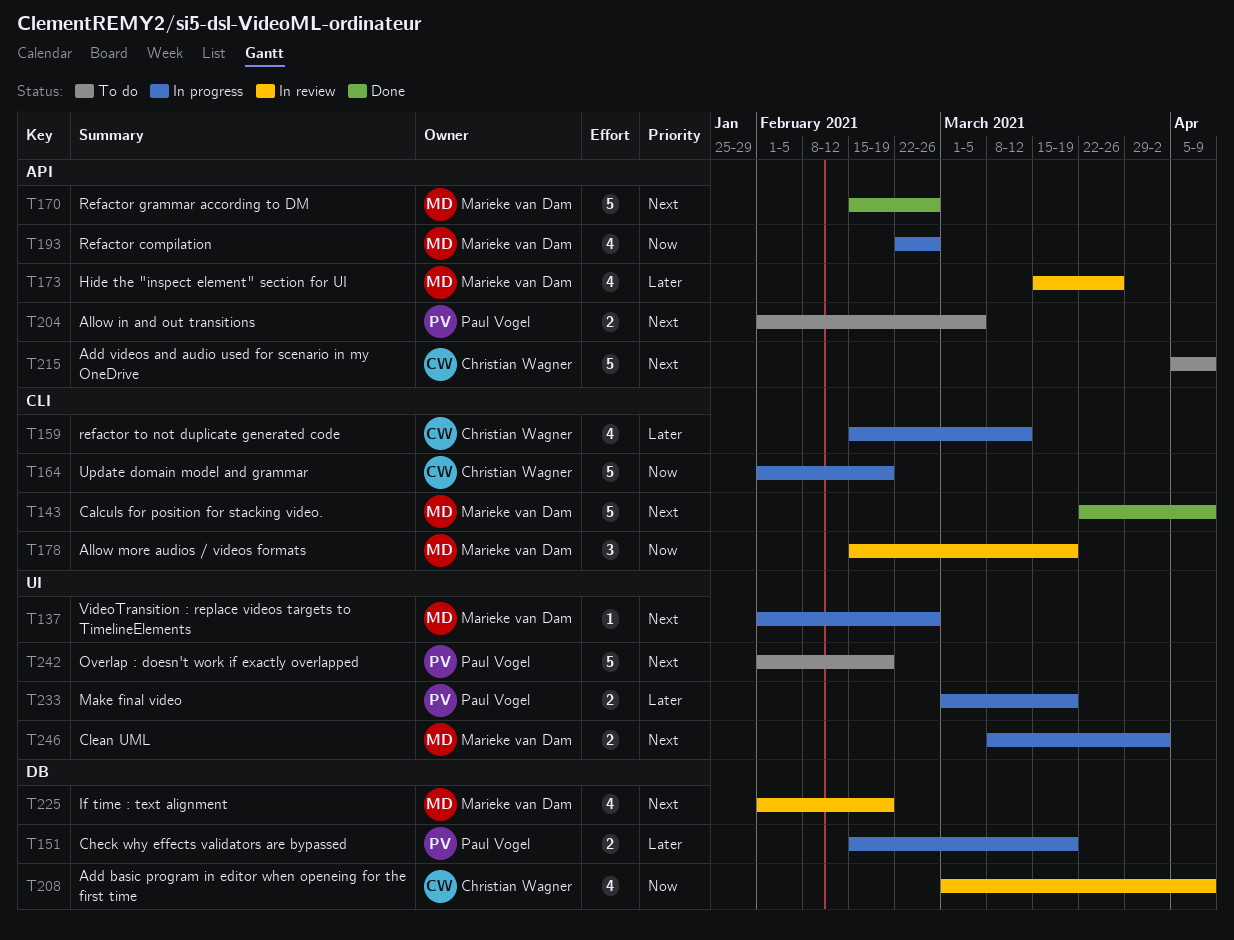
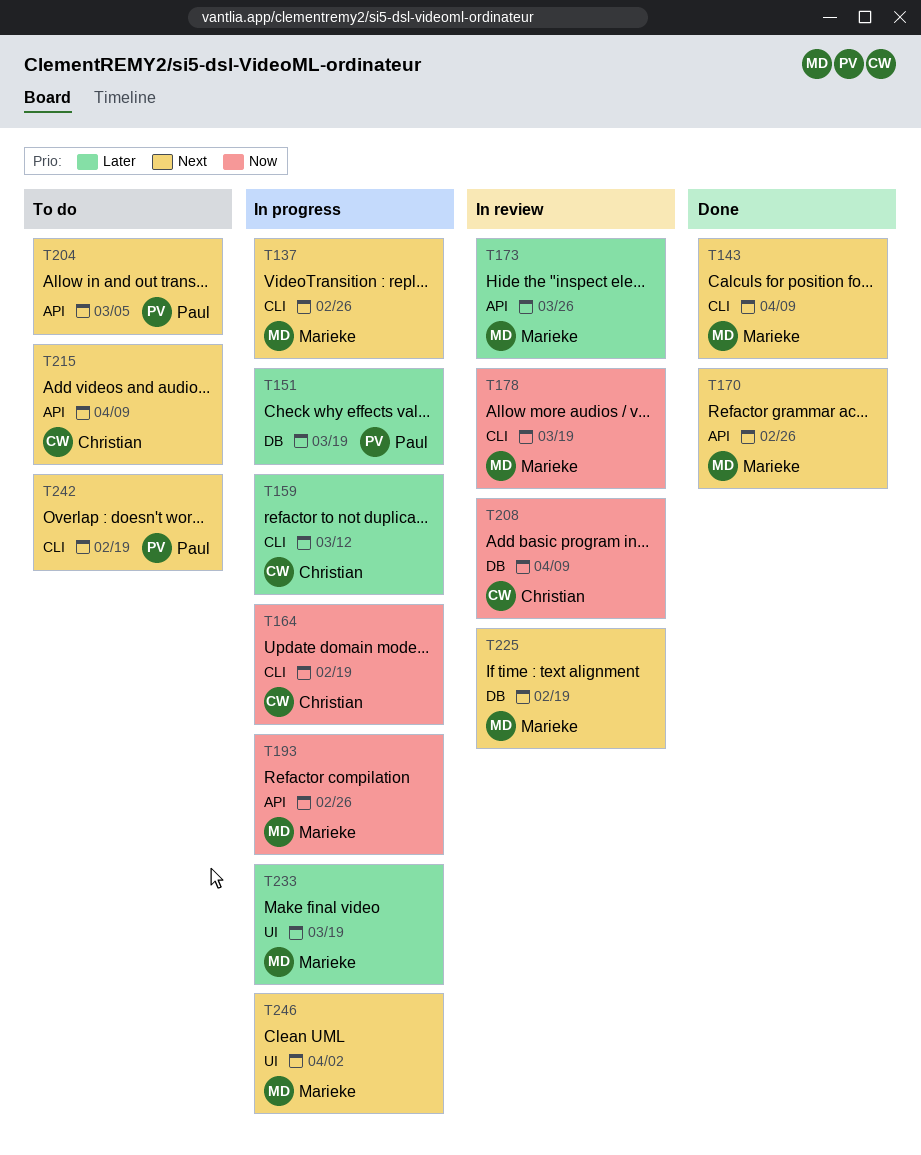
T137, label: UI -> CLI
T233, owner: Paul Vogel -> Marieke van Dam
T242, label: UI -> CLI

